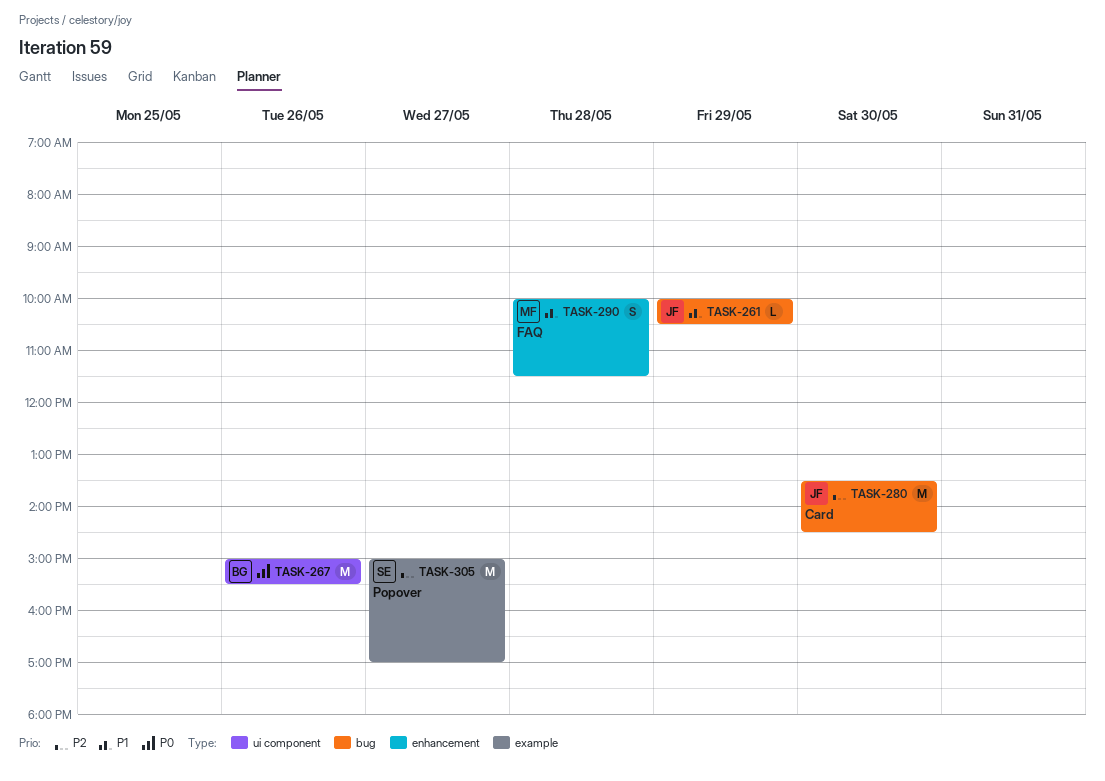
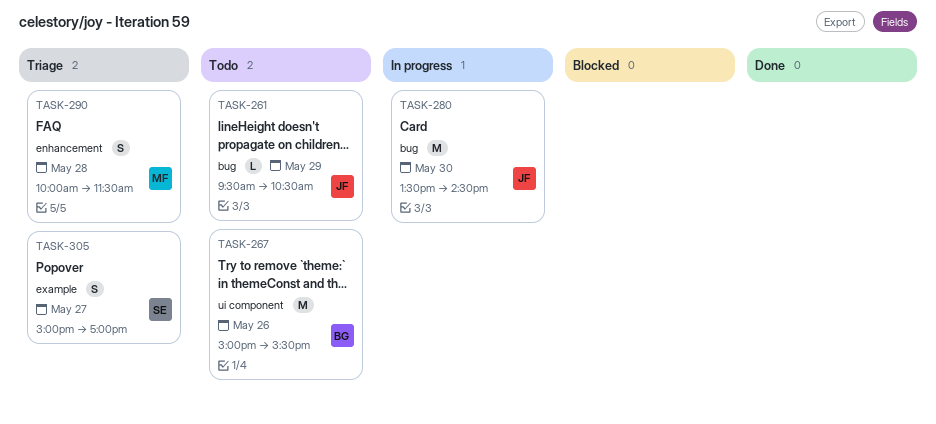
TASK-261, begins: 10:00 -> 09:30
TASK-305, estimate: M -> S

